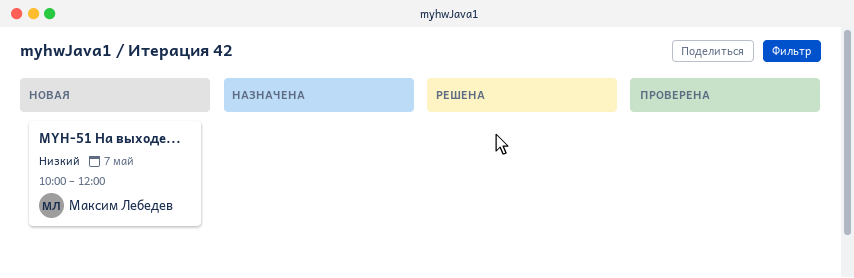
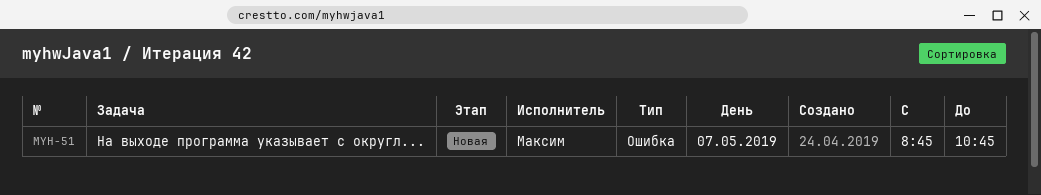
MYH-51, begins: 10:00 -> 08:45
MYH-51, ends: 12:00 -> 10:45

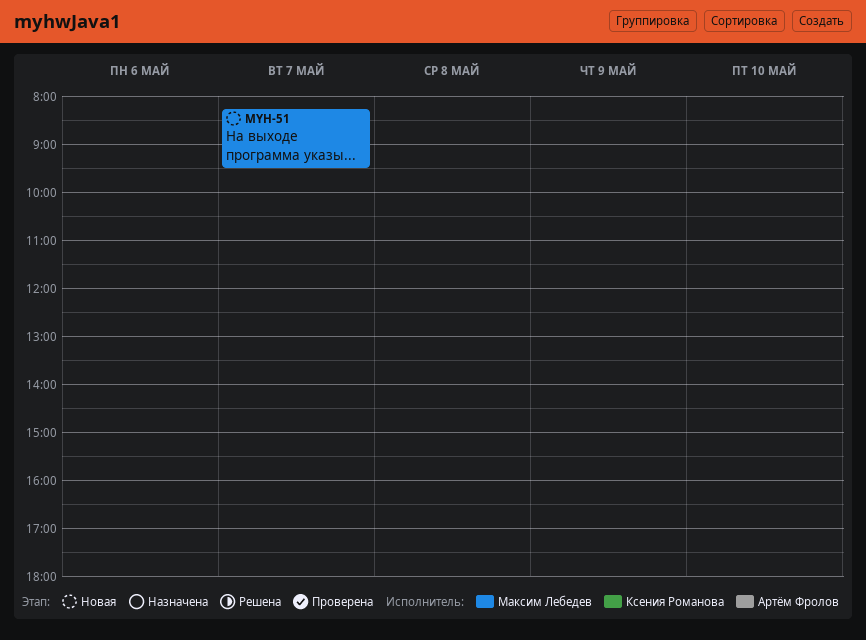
MYH-51, begins: 08:45 -> 08:15
MYH-51, ends: 10:45 -> 09:30

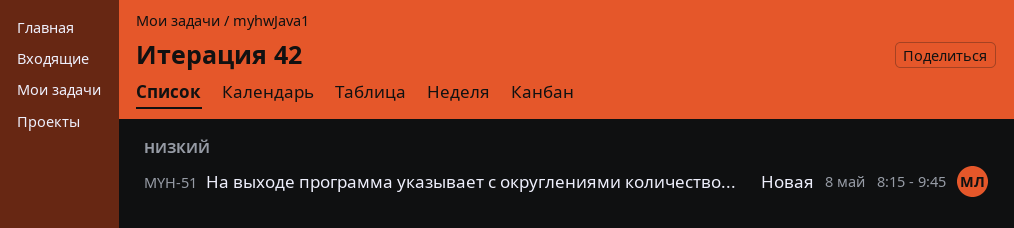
MYH-51, day: May 7 -> May 8
MYH-51, ends: 09:30 -> 09:45

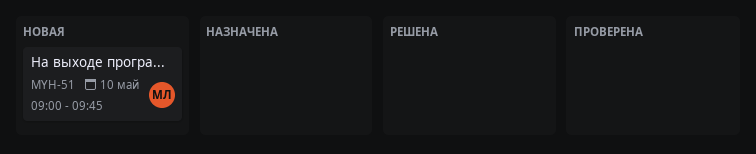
MYH-51, day: May 8 -> May 10
MYH-51, begins: 08:15 -> 09:00

